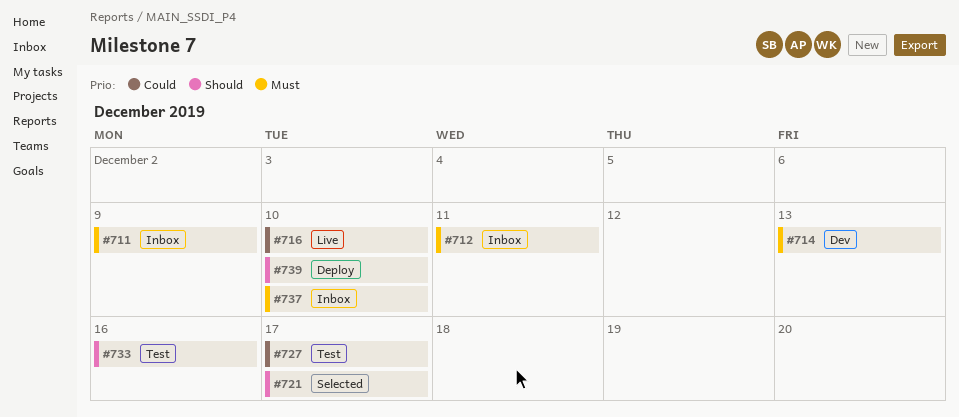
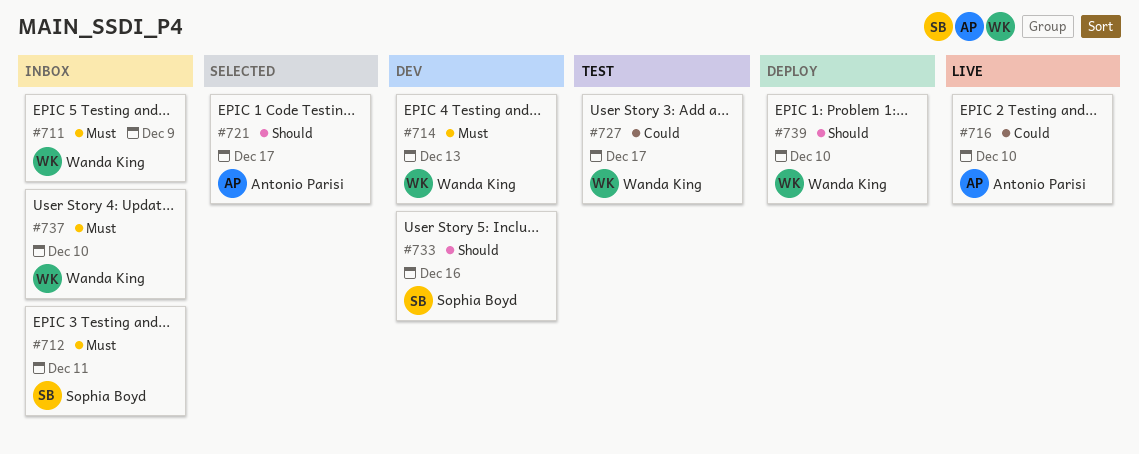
#733, status: Test -> Dev

